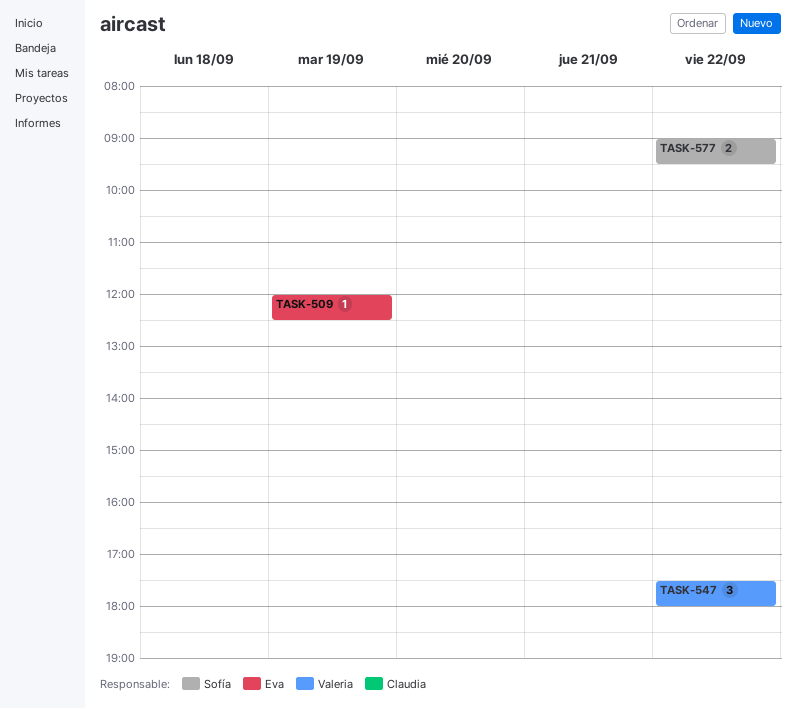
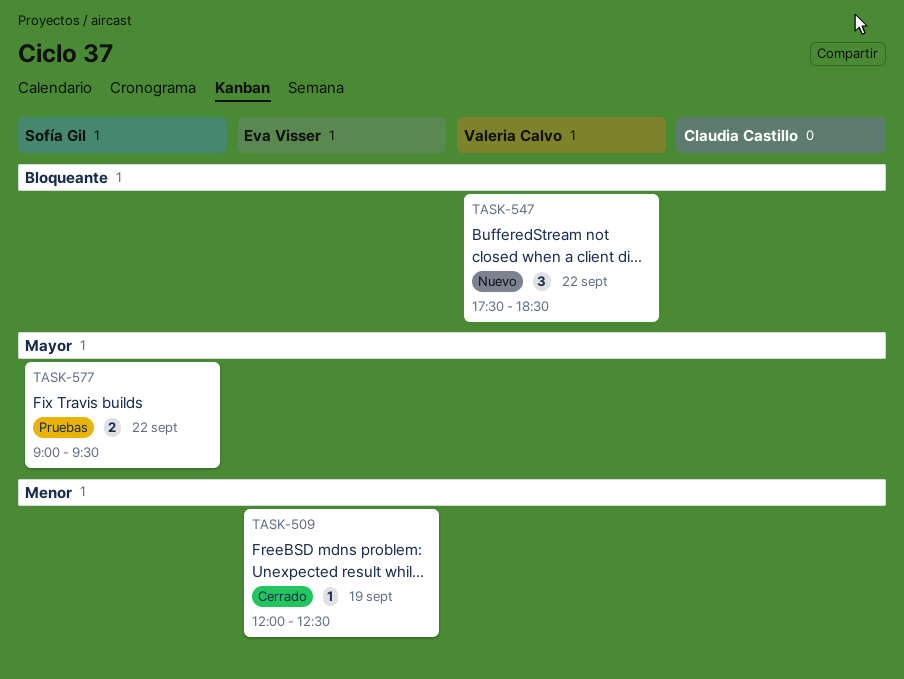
TASK-547, ends: 18:00 -> 18:30

